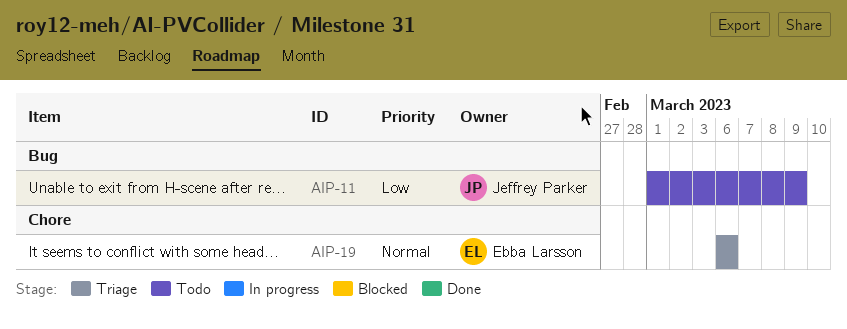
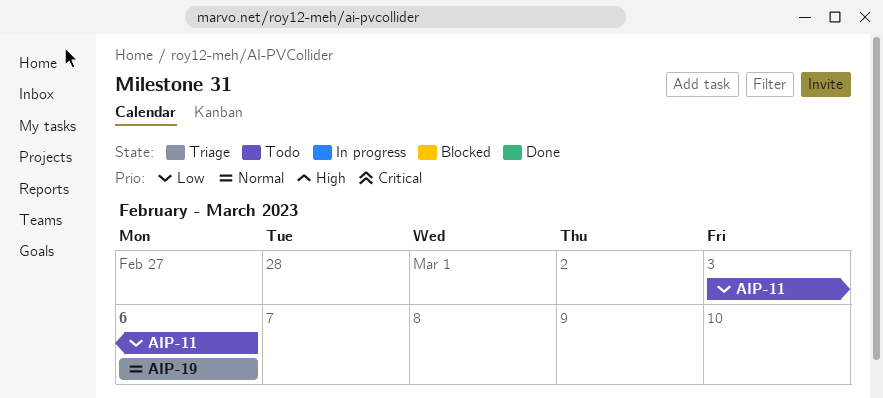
AIP-11, start: Mar 1 -> Mar 3
AIP-11, due: Mar 9 -> Mar 6

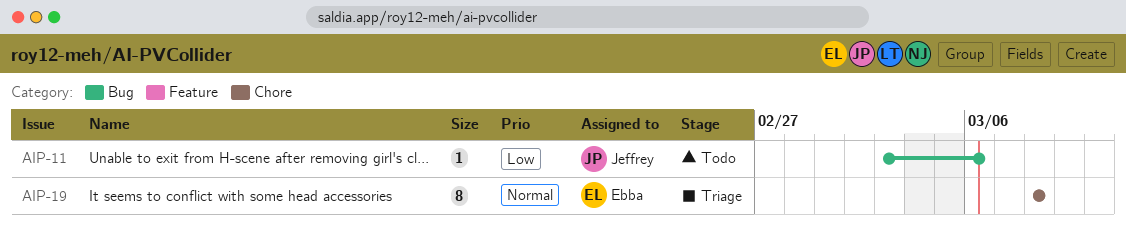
AIP-19, start: Mar 6 -> Mar 8
AIP-19, due: Mar 6 -> Mar 8

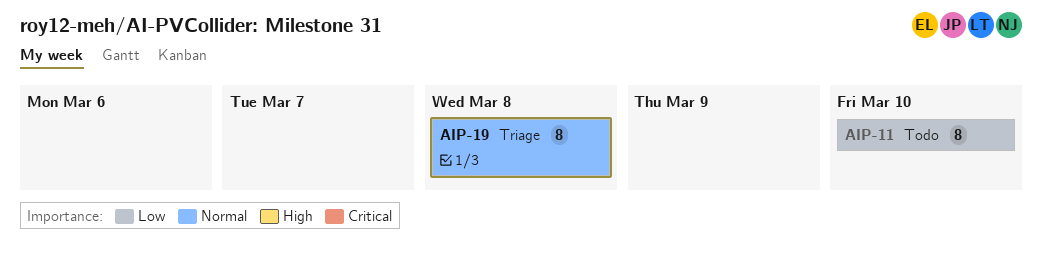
AIP-11, estimate: 1 -> 8
AIP-11, due: Mar 6 -> Mar 10

